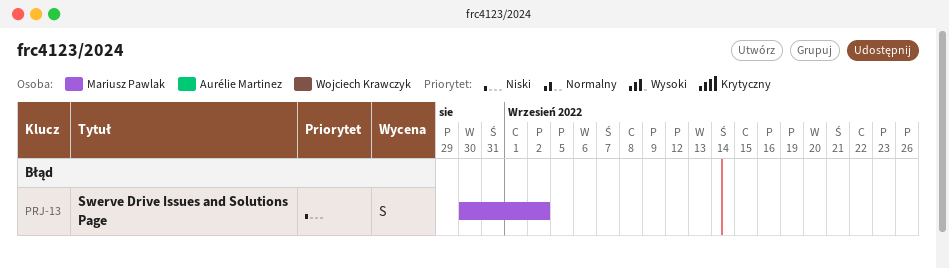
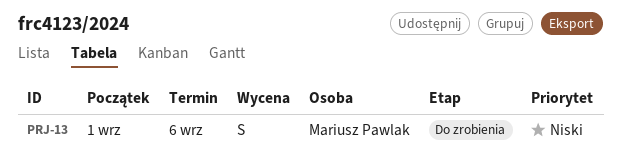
PRJ-13, start: Aug 30 -> Sep 1
PRJ-13, due: Sep 2 -> Sep 6

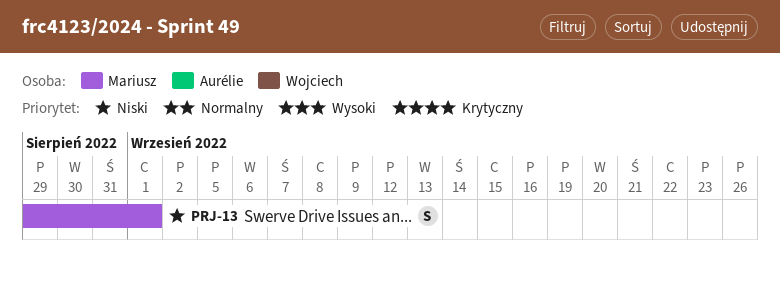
PRJ-13, start: Sep 1 -> Aug 29
PRJ-13, due: Sep 6 -> Sep 1

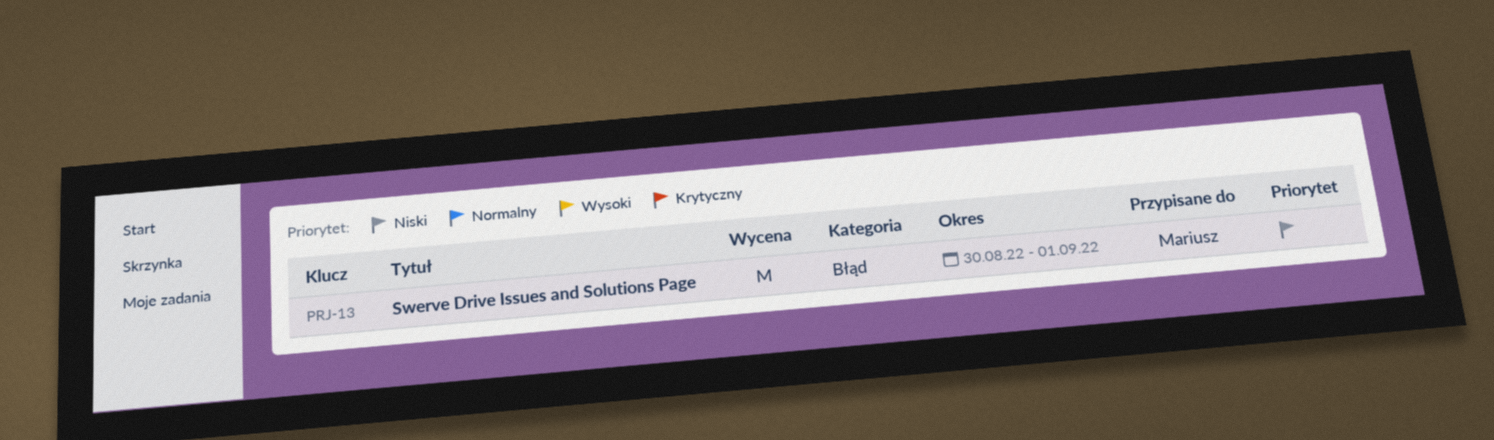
PRJ-13, estimate: S -> M
PRJ-13, start: Aug 29 -> Aug 30

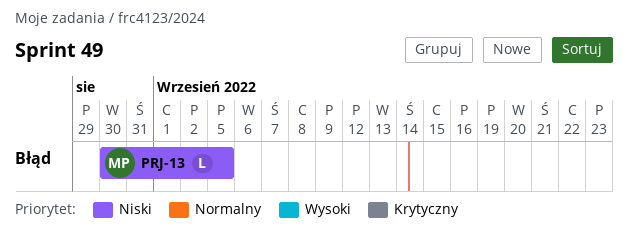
PRJ-13, estimate: M -> L
PRJ-13, due: Sep 1 -> Sep 5

